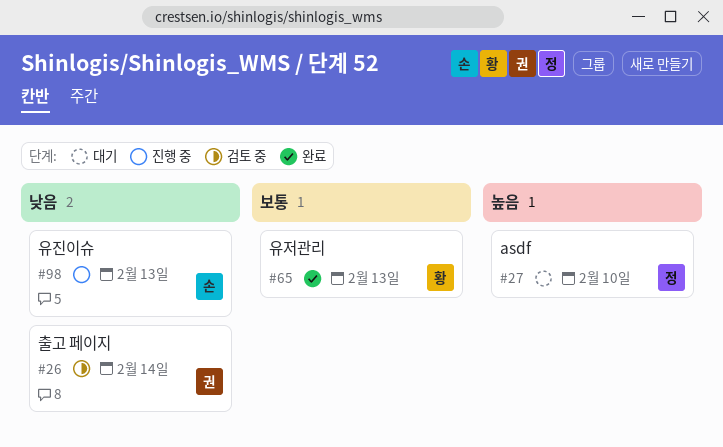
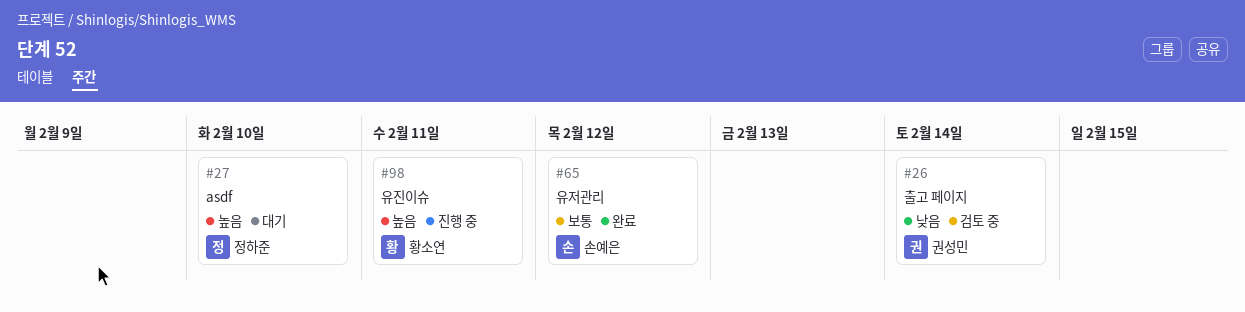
#65, owner: 황소연 -> 손예은
#65, due: Feb 13 -> Feb 12
#98, owner: 손예은 -> 황소연
#98, priority: 낮음 -> 높음
#98, due: Feb 13 -> Feb 11

